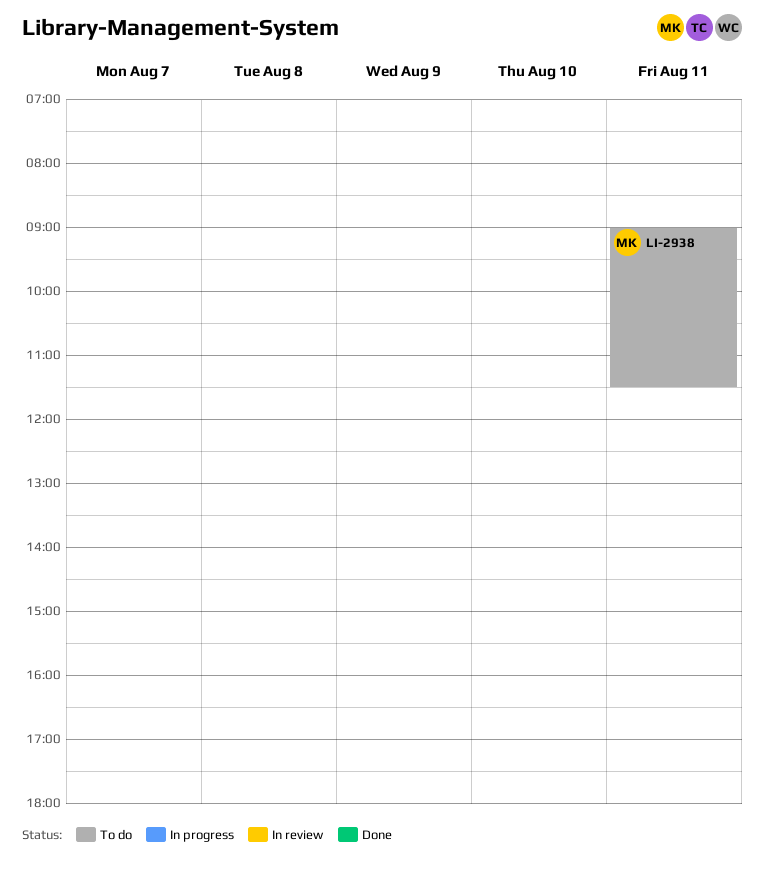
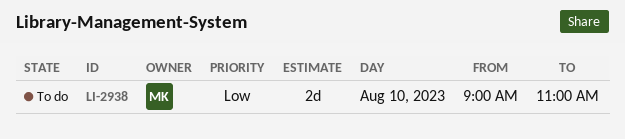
LI-2938, day: Aug 11 -> Aug 10
LI-2938, ends: 11:30 -> 11:00

